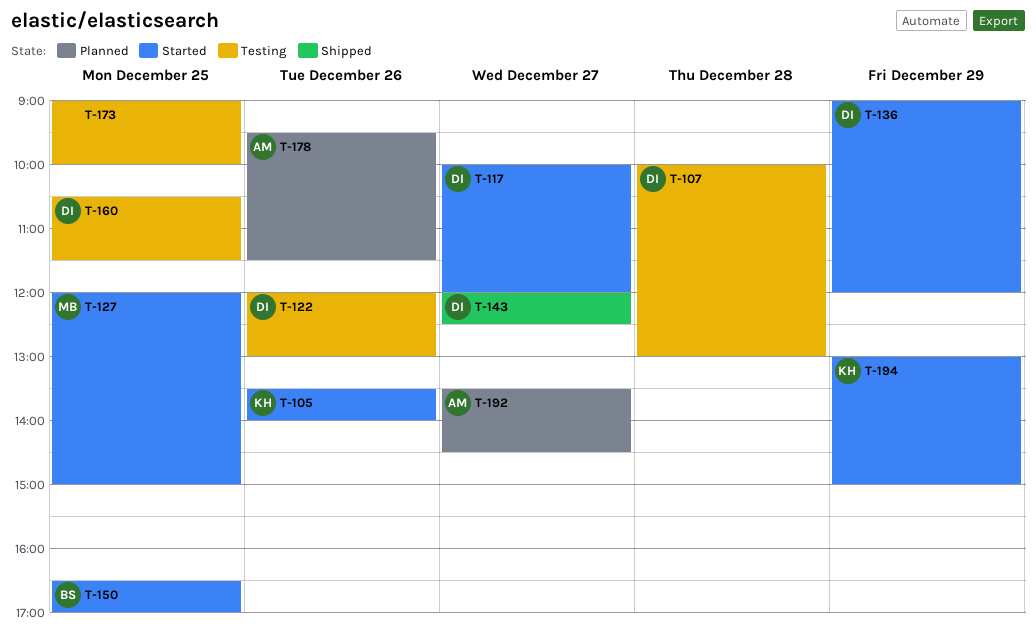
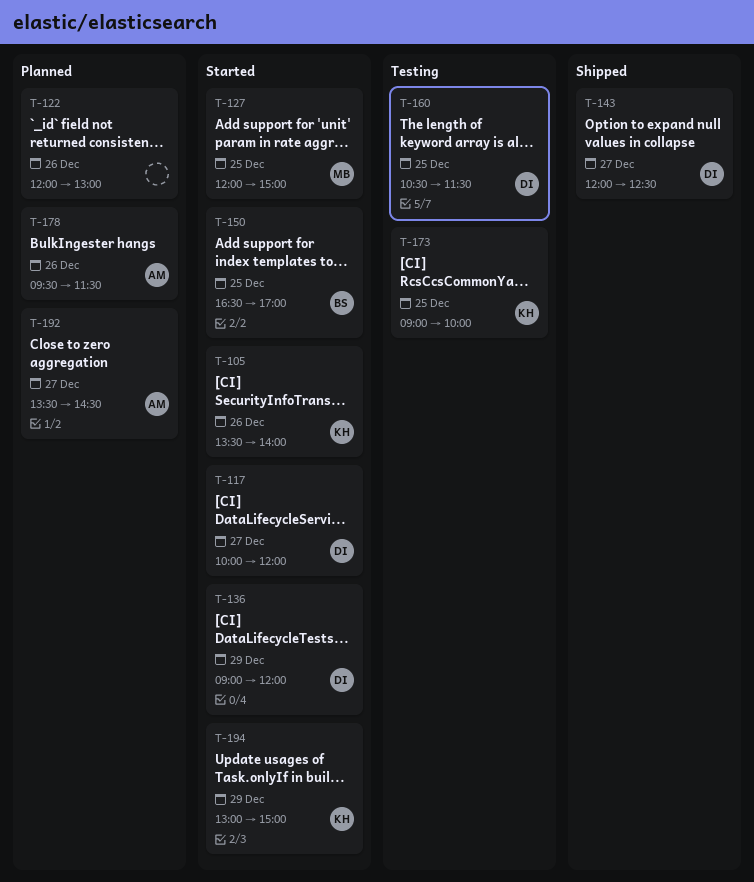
T-107: present -> none
T-122, status: Testing -> Planned
T-122, owner: DI -> none
T-173, owner: none -> KH

